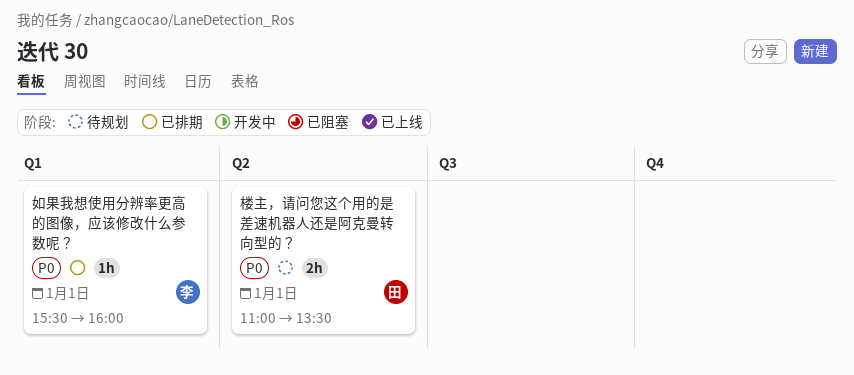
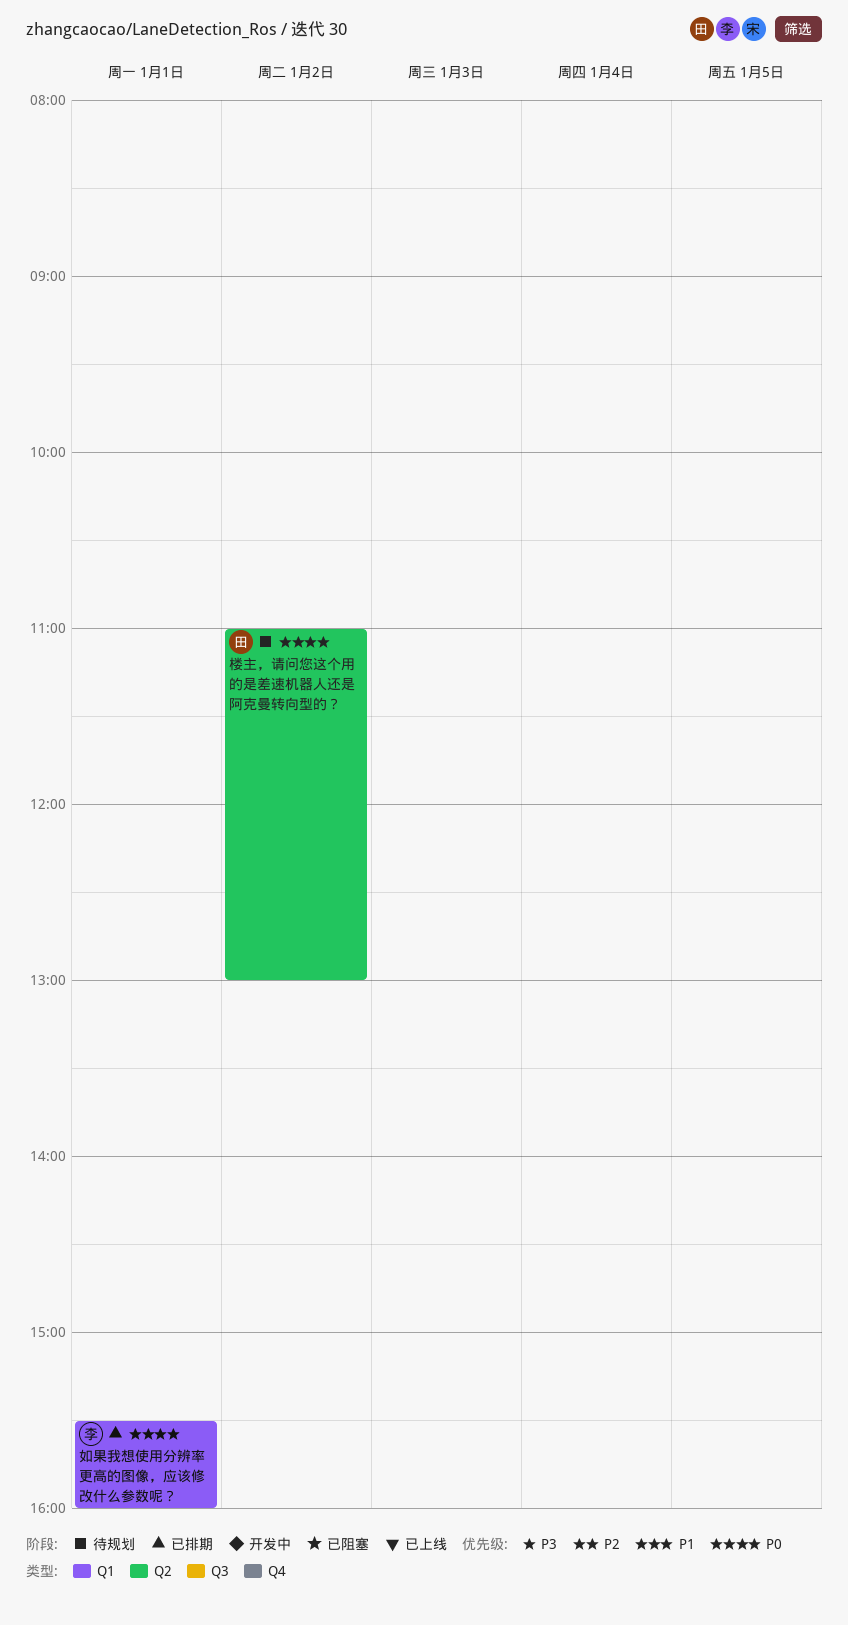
楼主，请问您这个用的是差速机器人还是阿克曼转向型的？, day: Jan 1 -> Jan 2
楼主，请问您这个用的是差速机器人还是阿克曼转向型的？, ends: 13:30 -> 13:00

